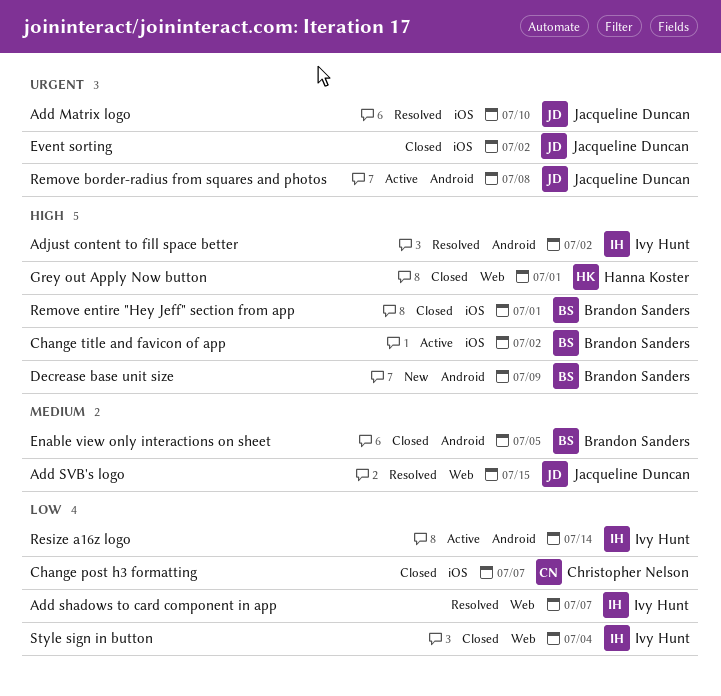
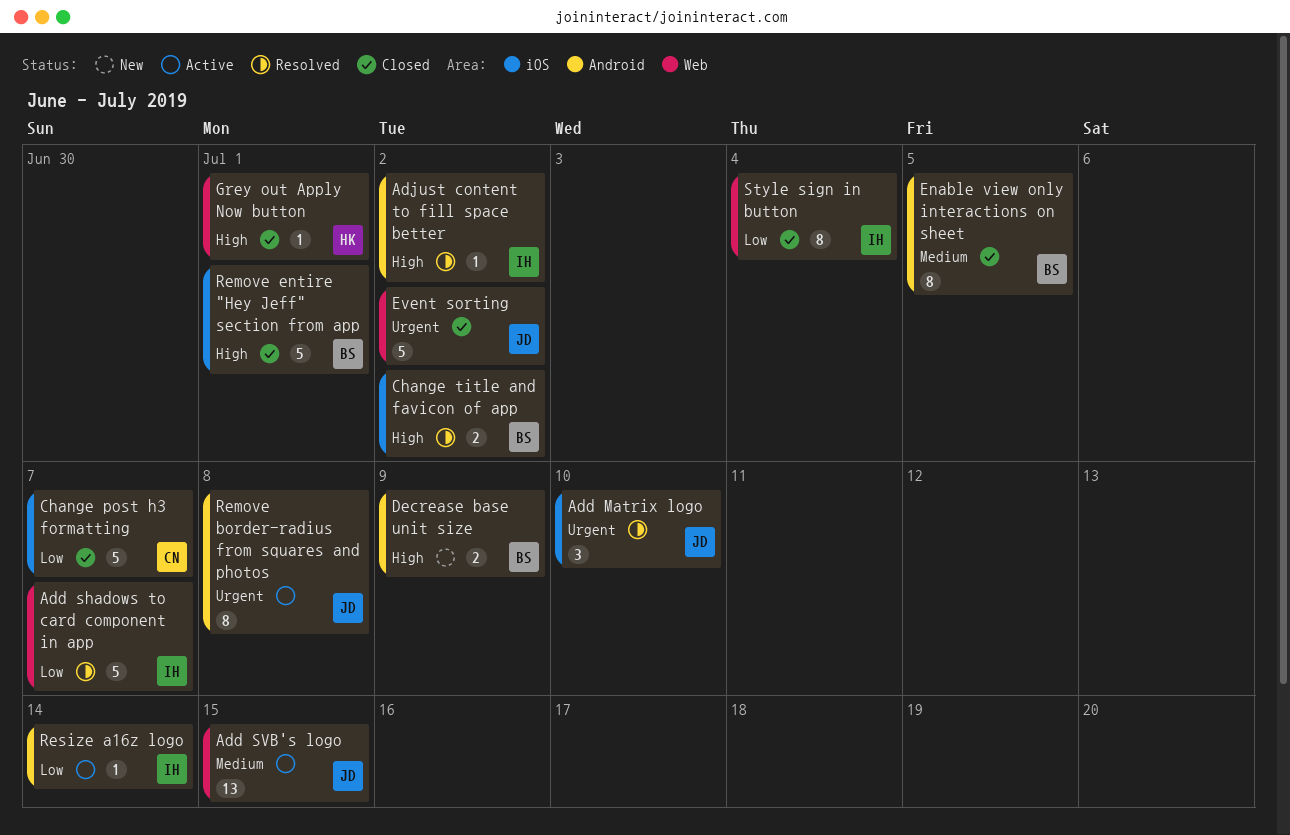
Add SVB's logo, status: Resolved -> Active
Change title and favicon of app, status: Active -> Resolved
Event sorting, label: iOS -> Web

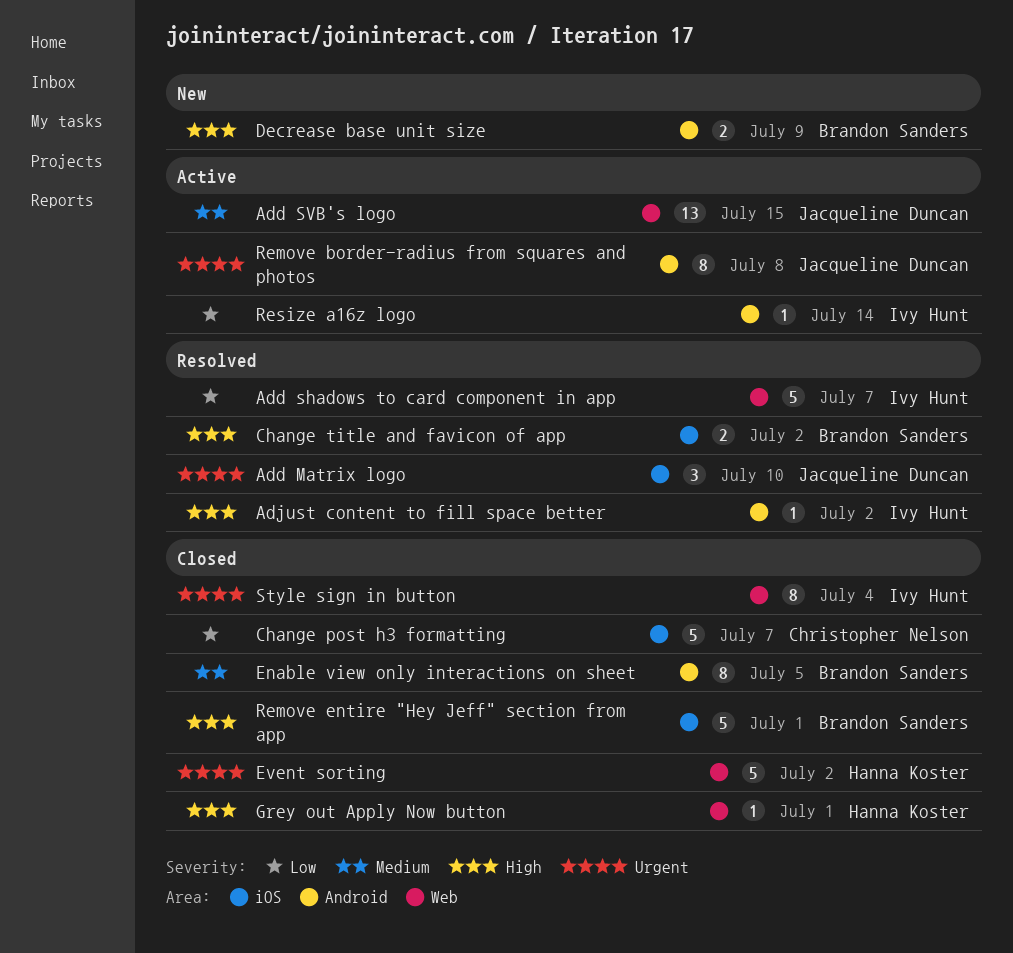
Event sorting, owner: Jacqueline Duncan -> Hanna Koster
Style sign in button, priority: Low -> Urgent

